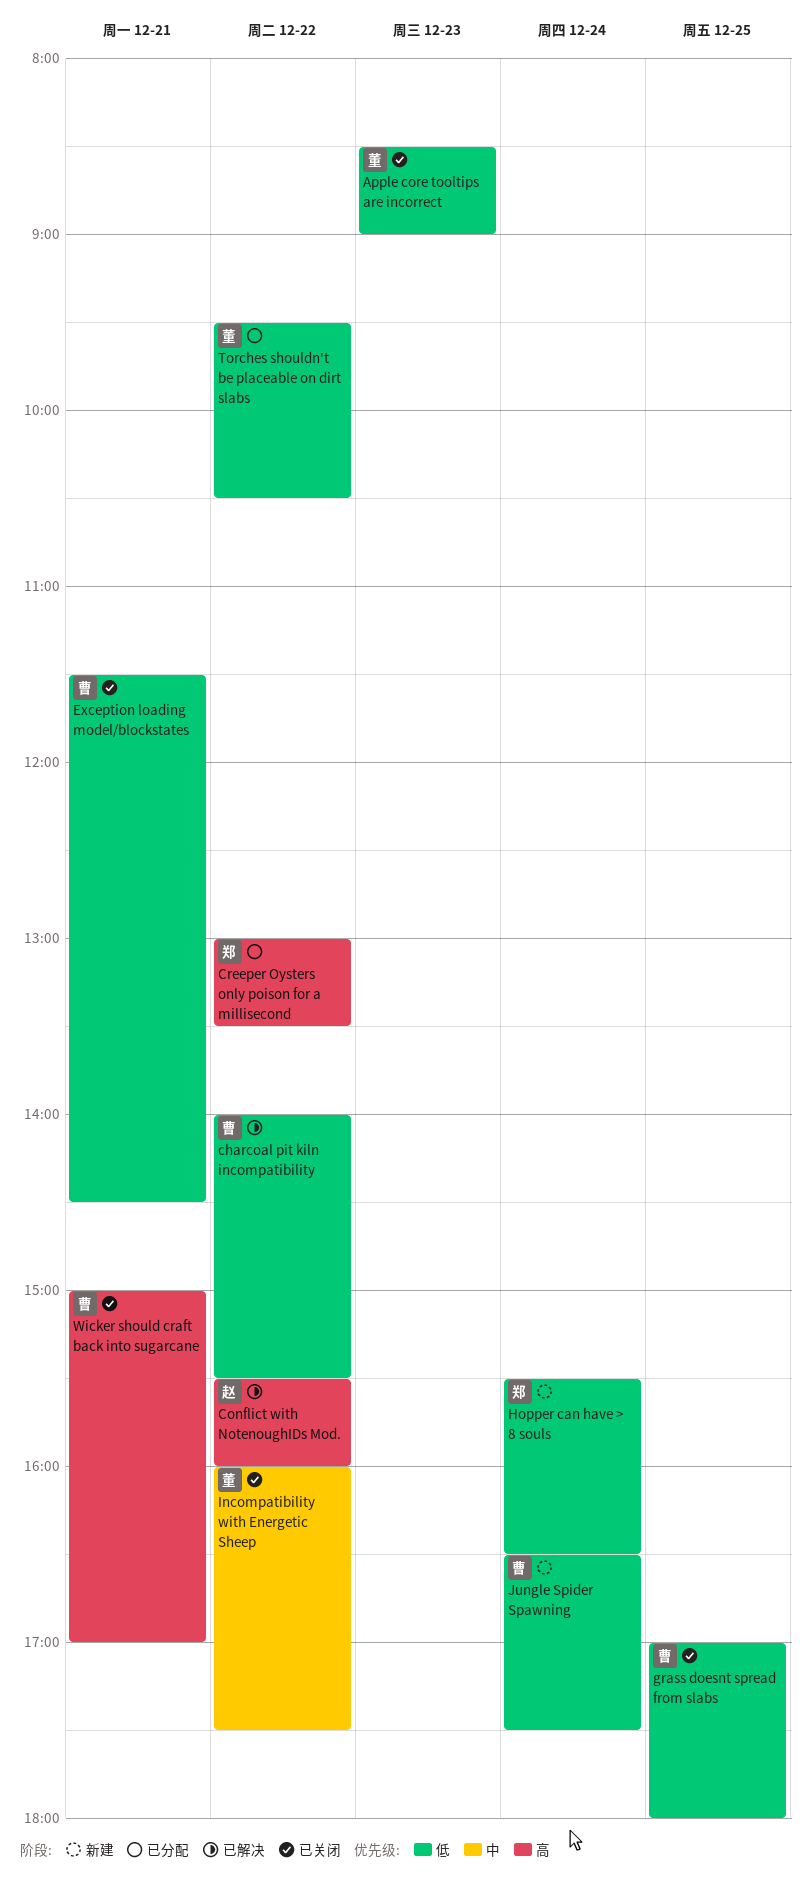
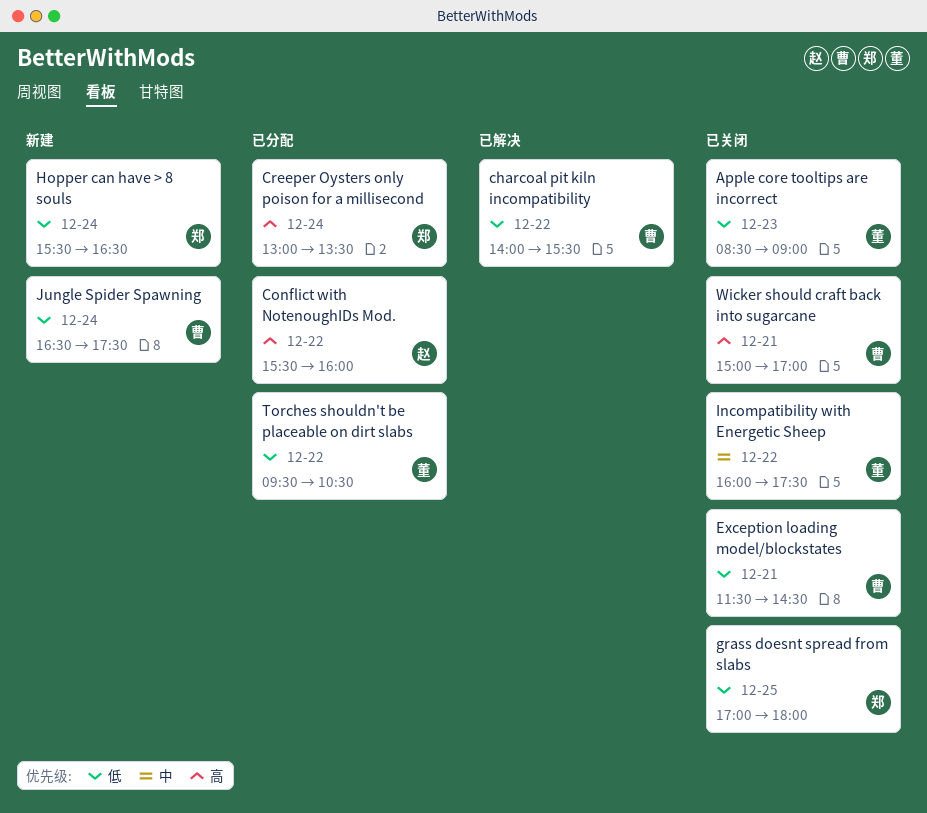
Conflict with NotenoughIDs Mod., status: 已解决 -> 已分配
Creeper Oysters only poison for a millisecond, day: Dec 22 -> Dec 24
grass doesnt spread from slabs, owner: 曹 -> 郑

